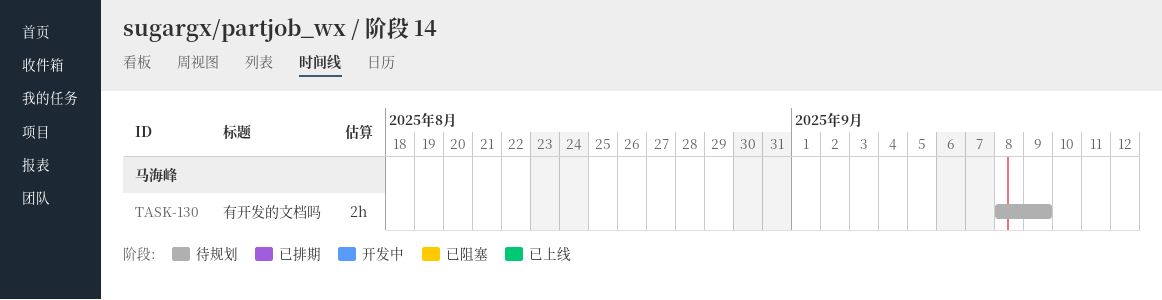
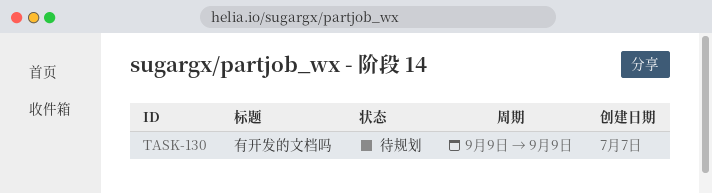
TASK-130, start: Sep 8 -> Sep 9

